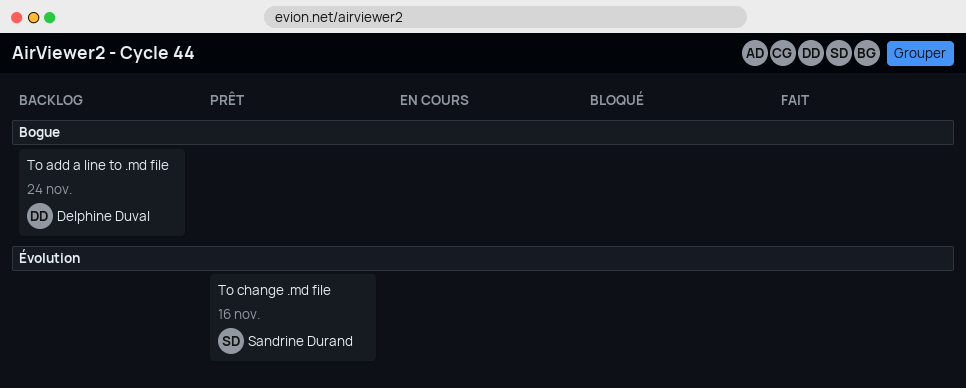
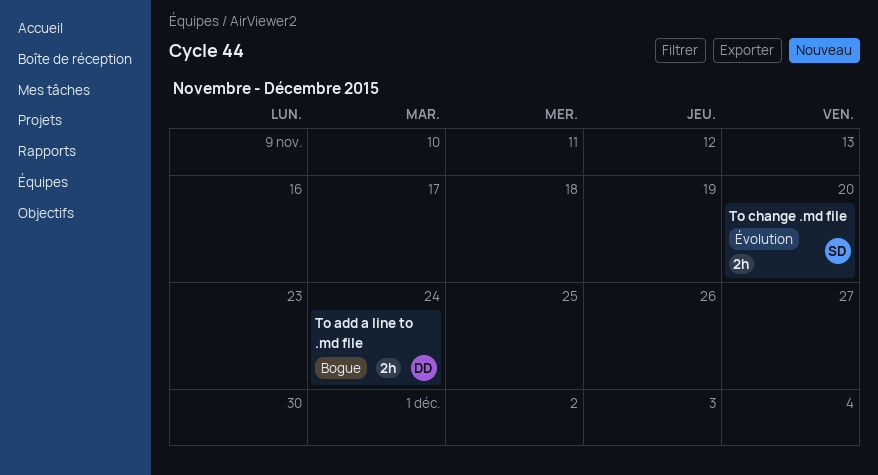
To change .md file, due: Nov 16 -> Nov 20

